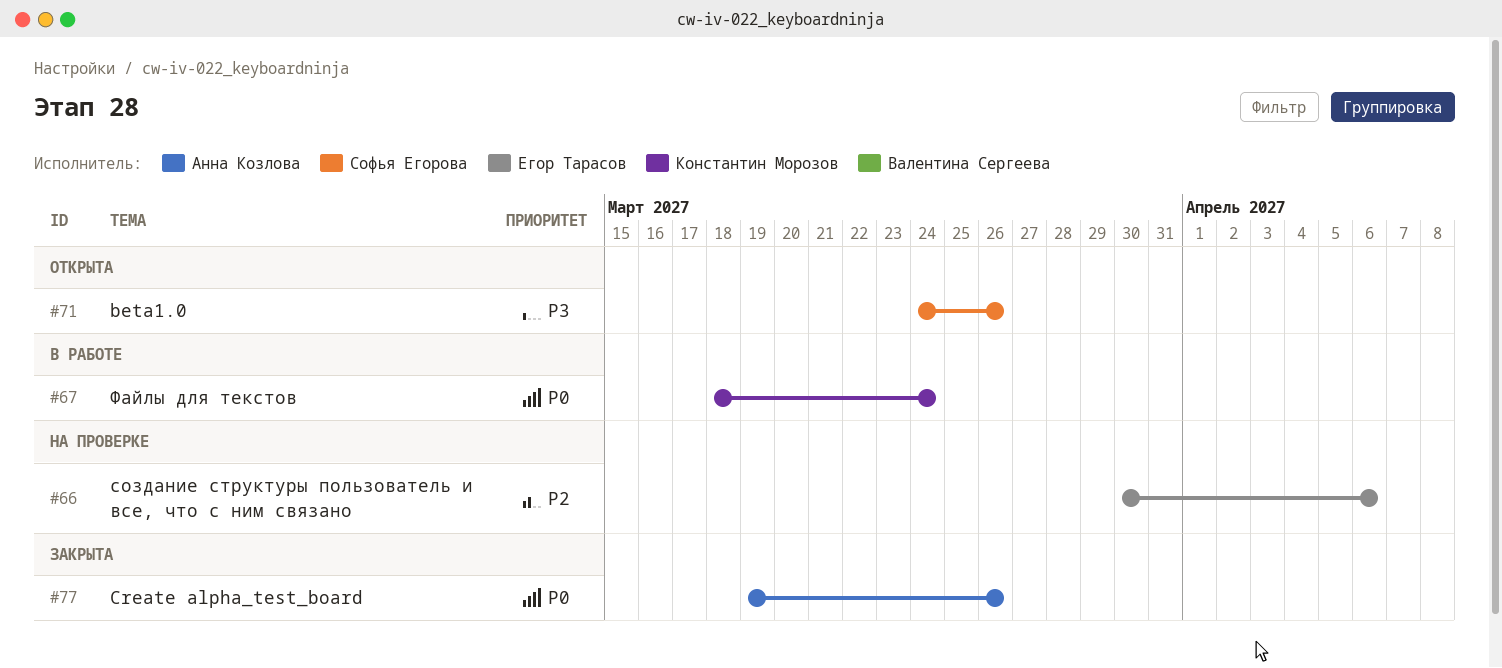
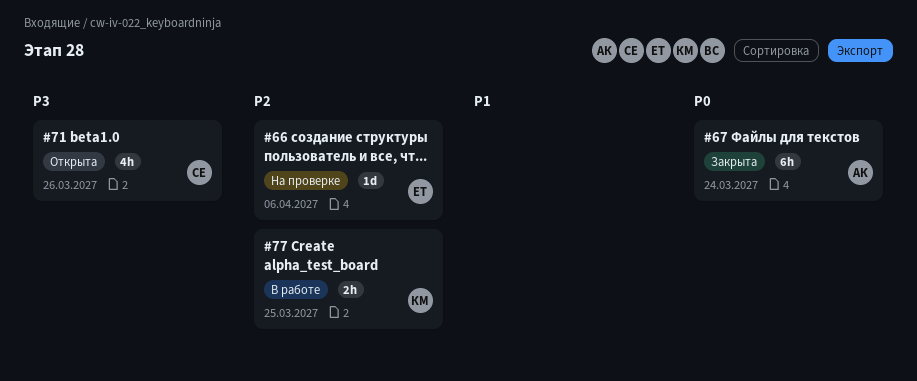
#67, status: В работе -> Закрыта
#67, owner: Константин Морозов -> Анна Козлова
#77, status: Закрыта -> В работе
#77, owner: Анна Козлова -> Константин Морозов
#77, priority: P0 -> P2
#77, due: Mar 26 -> Mar 25

